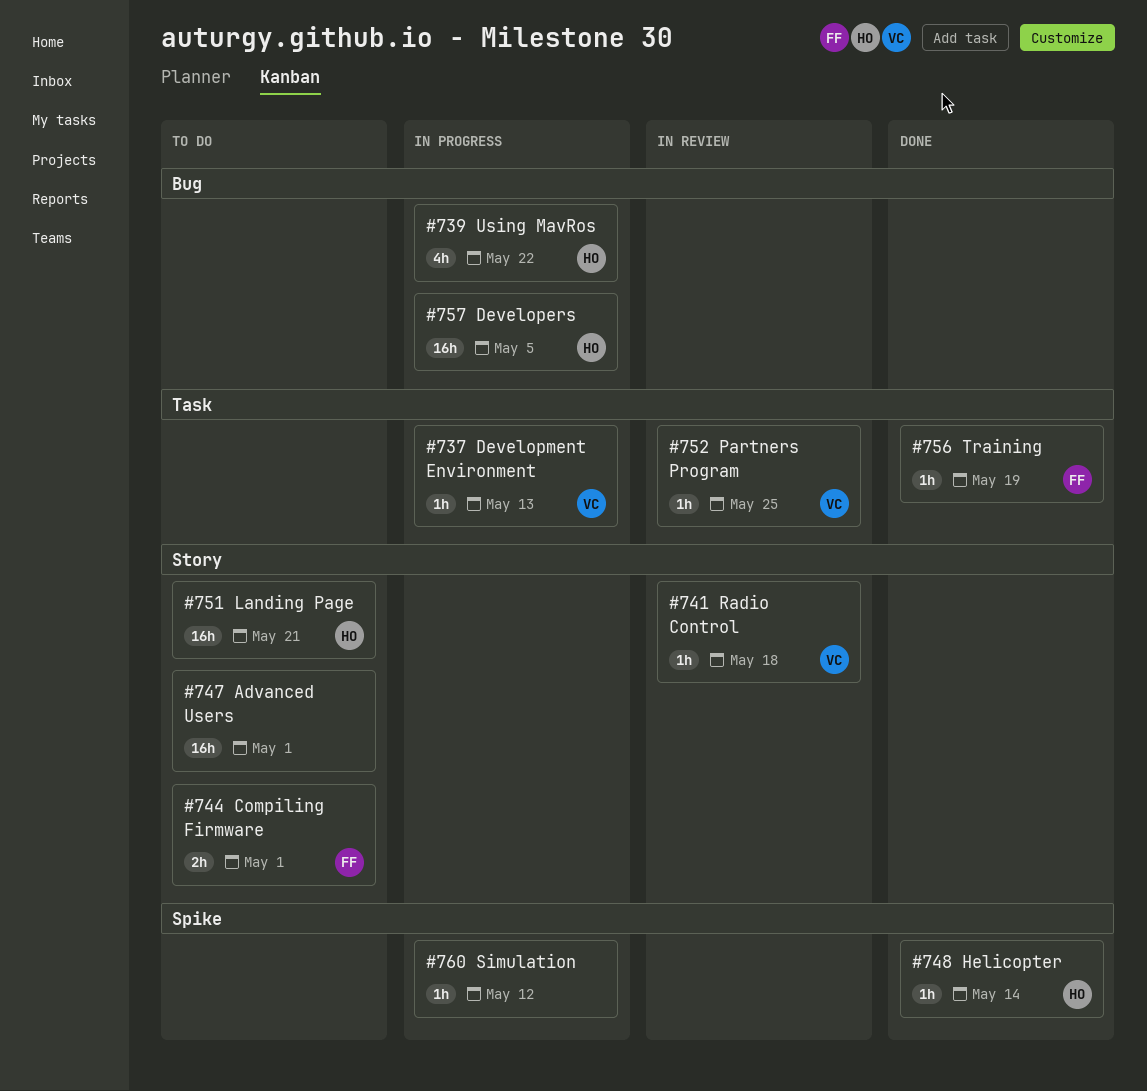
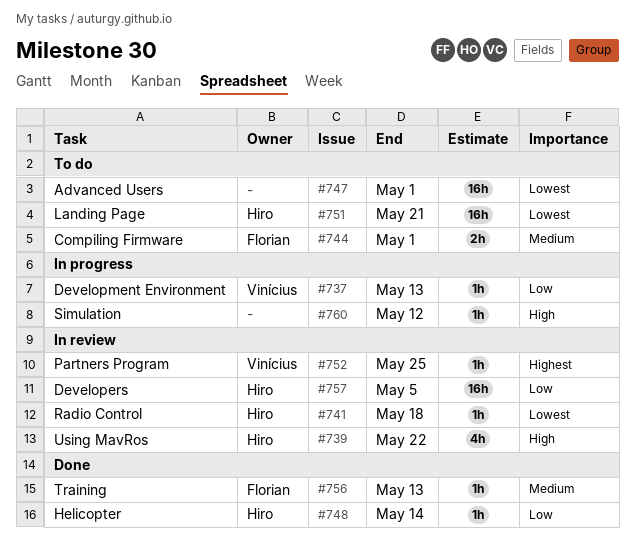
#739, status: In progress -> In review
#741, owner: Vinícius -> Hiro
#756, due: May 19 -> May 13
#757, status: In progress -> In review

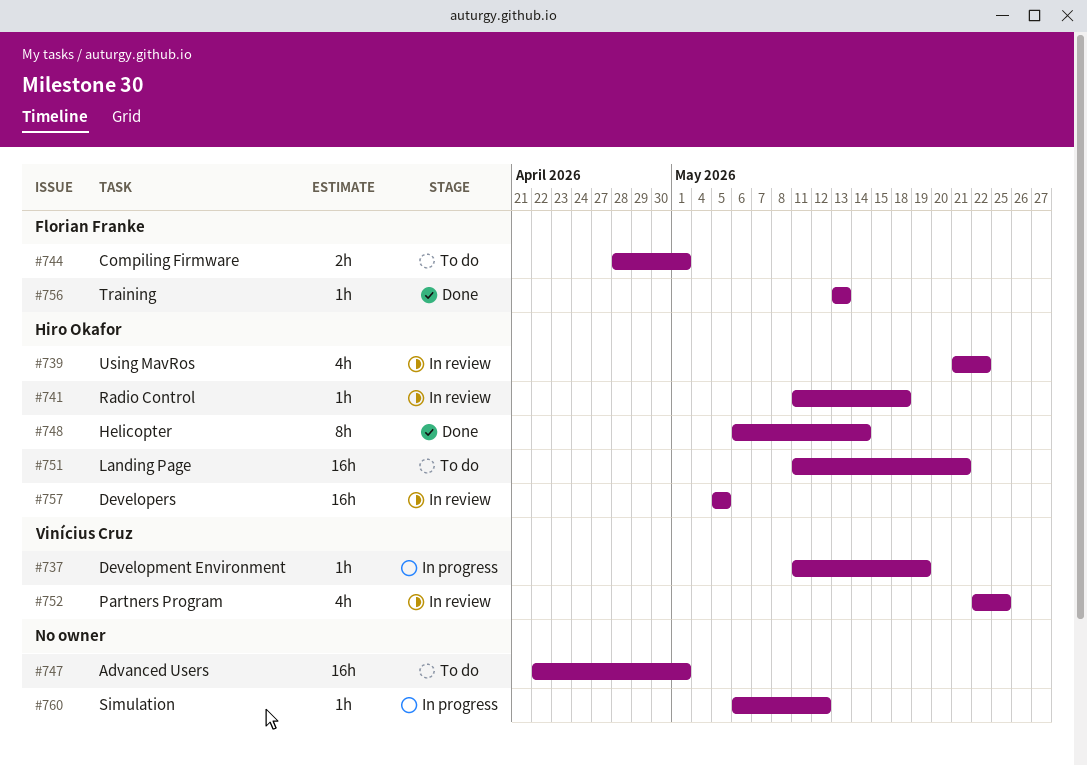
#737, due: May 13 -> May 19
#748, estimate: 1h -> 8h
#752, estimate: 1h -> 4h

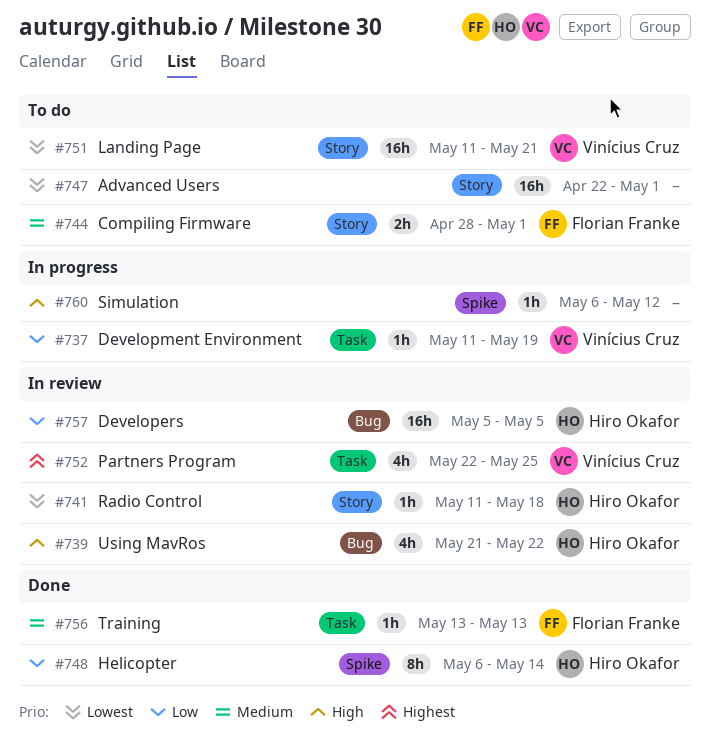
#751, owner: Hiro Okafor -> Vinícius Cruz

